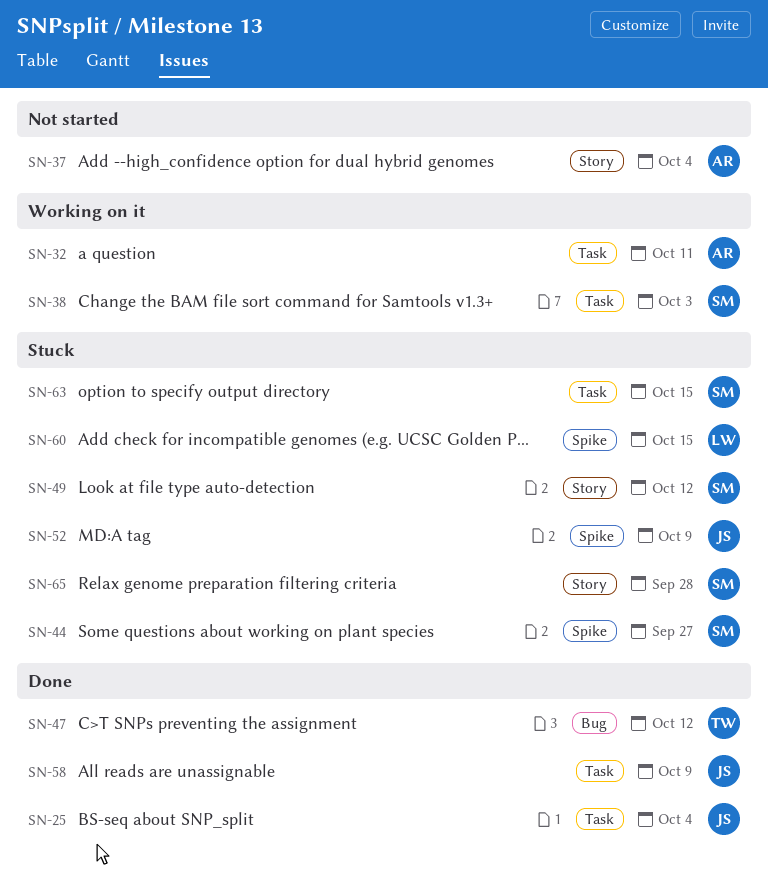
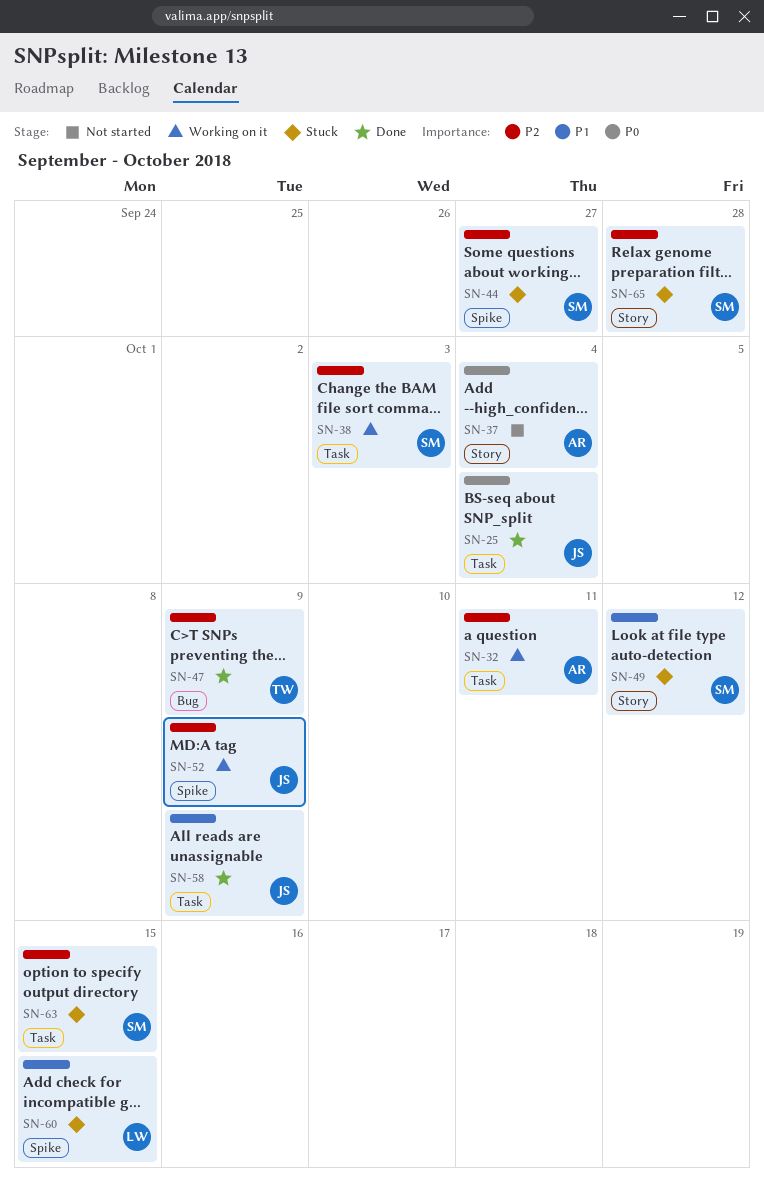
SN-47, due: Oct 12 -> Oct 9
SN-52, status: Stuck -> Working on it

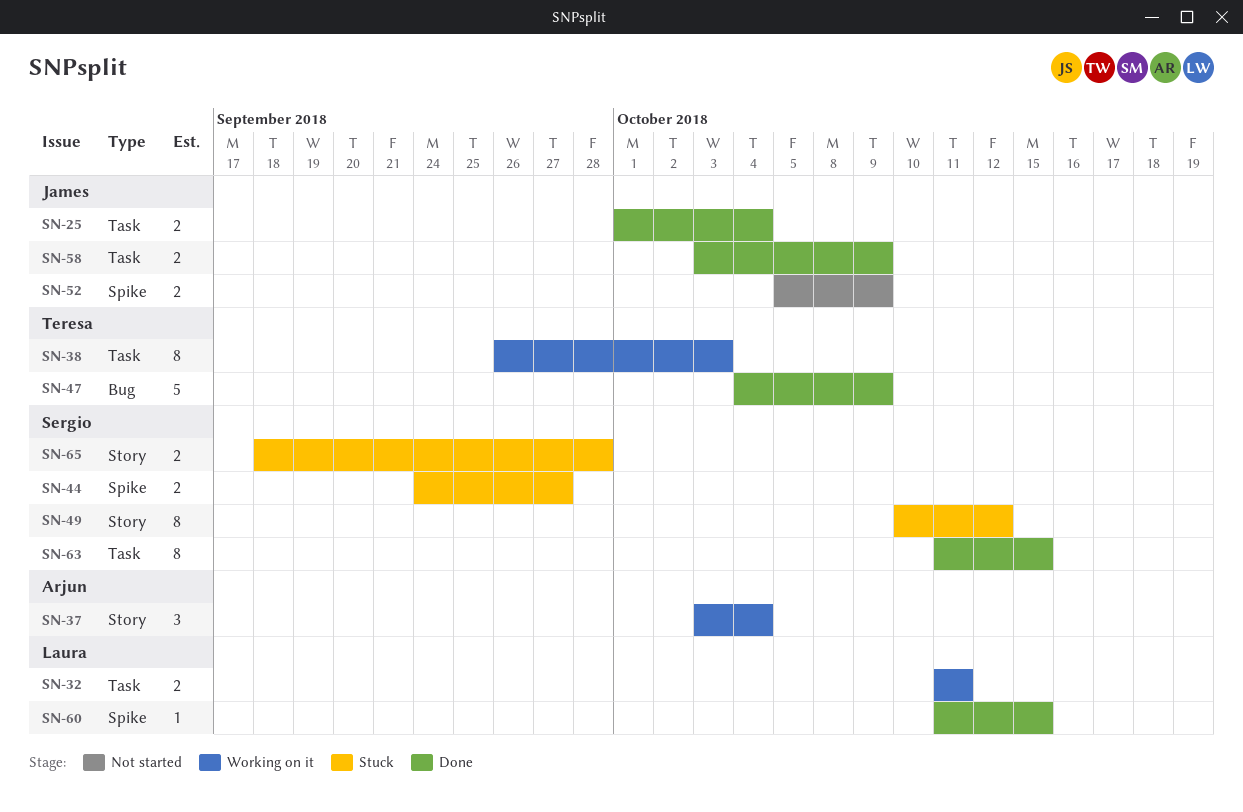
SN-32, owner: Arjun -> Laura
SN-37, status: Not started -> Working on it
SN-38, owner: Sergio -> Teresa
SN-52, status: Working on it -> Not started
SN-60, status: Stuck -> Done
SN-63, status: Stuck -> Done

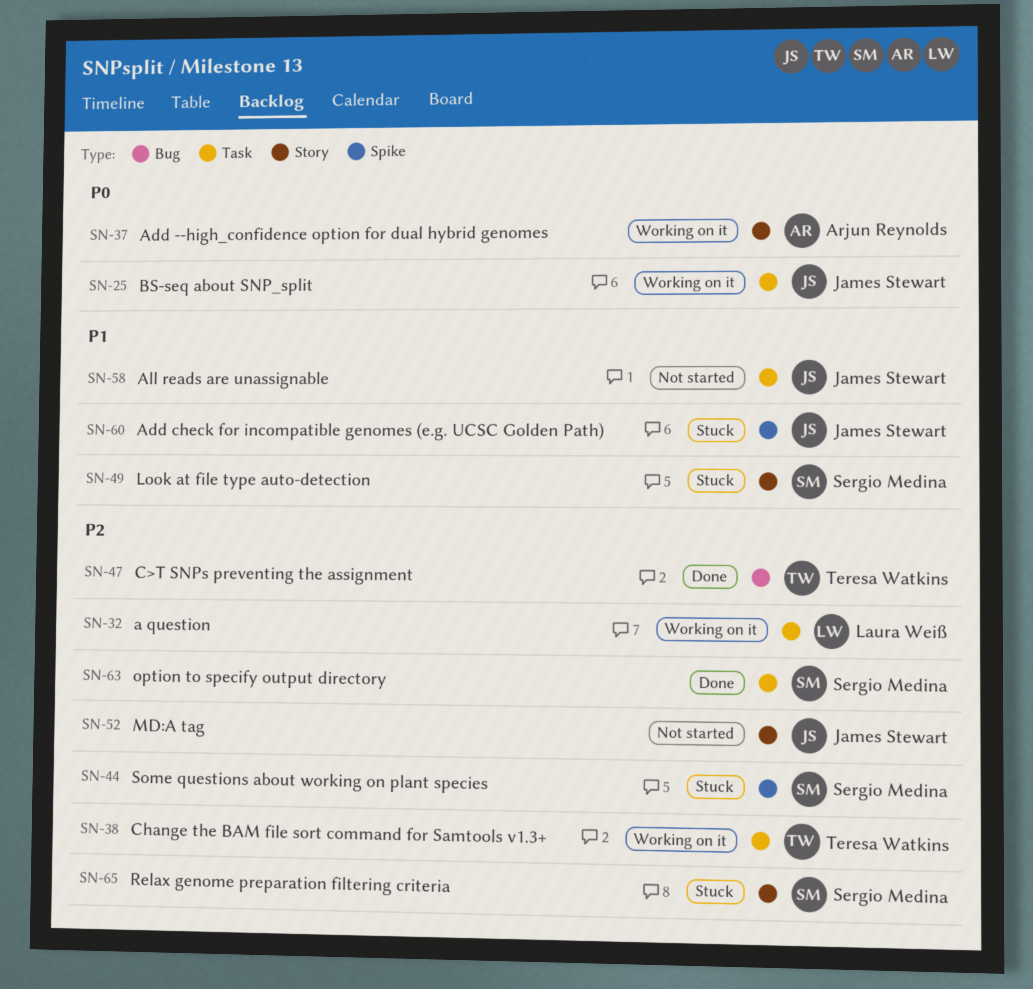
SN-25, status: Done -> Working on it
SN-52, label: Spike -> Story
SN-58, status: Done -> Not started
SN-60, status: Done -> Stuck
SN-60, owner: Laura Weiß -> James Stewart

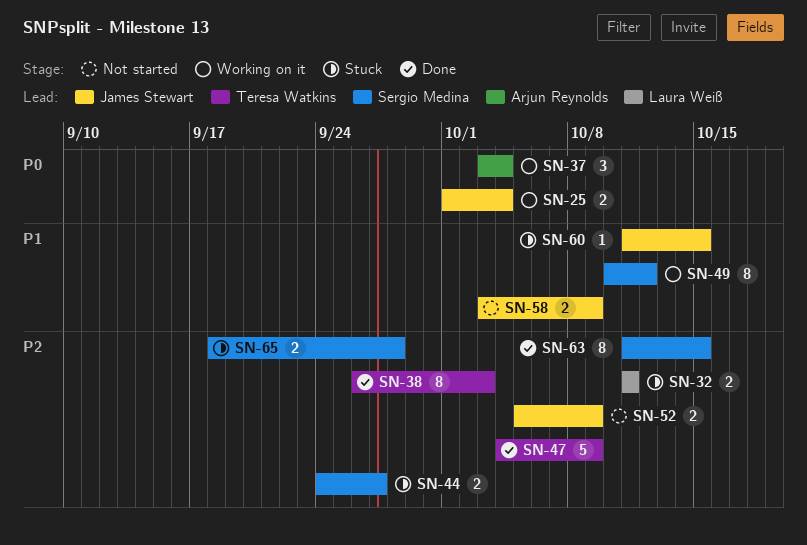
SN-32, status: Working on it -> Stuck
SN-38, status: Working on it -> Done
SN-49, status: Stuck -> Working on it

